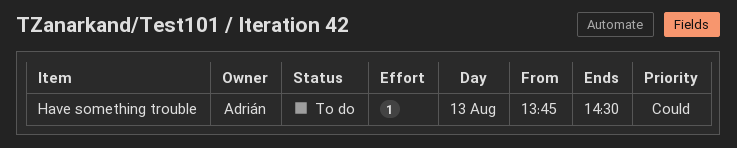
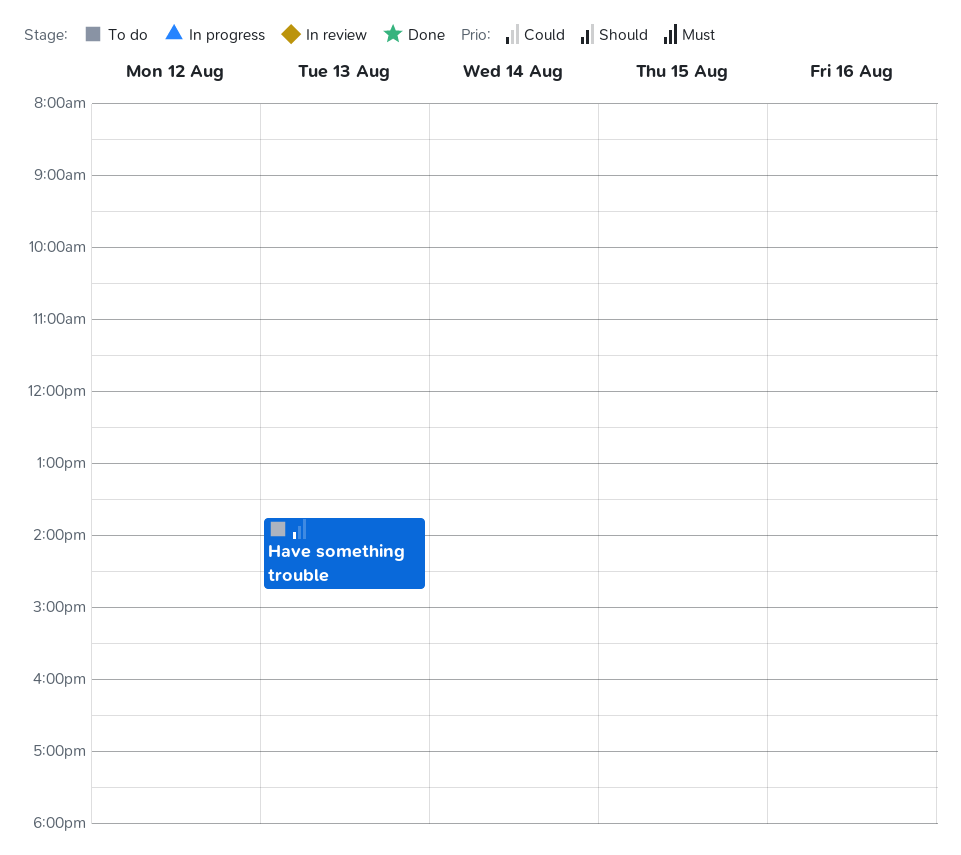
Have something trouble, ends: 14:30 -> 14:45

